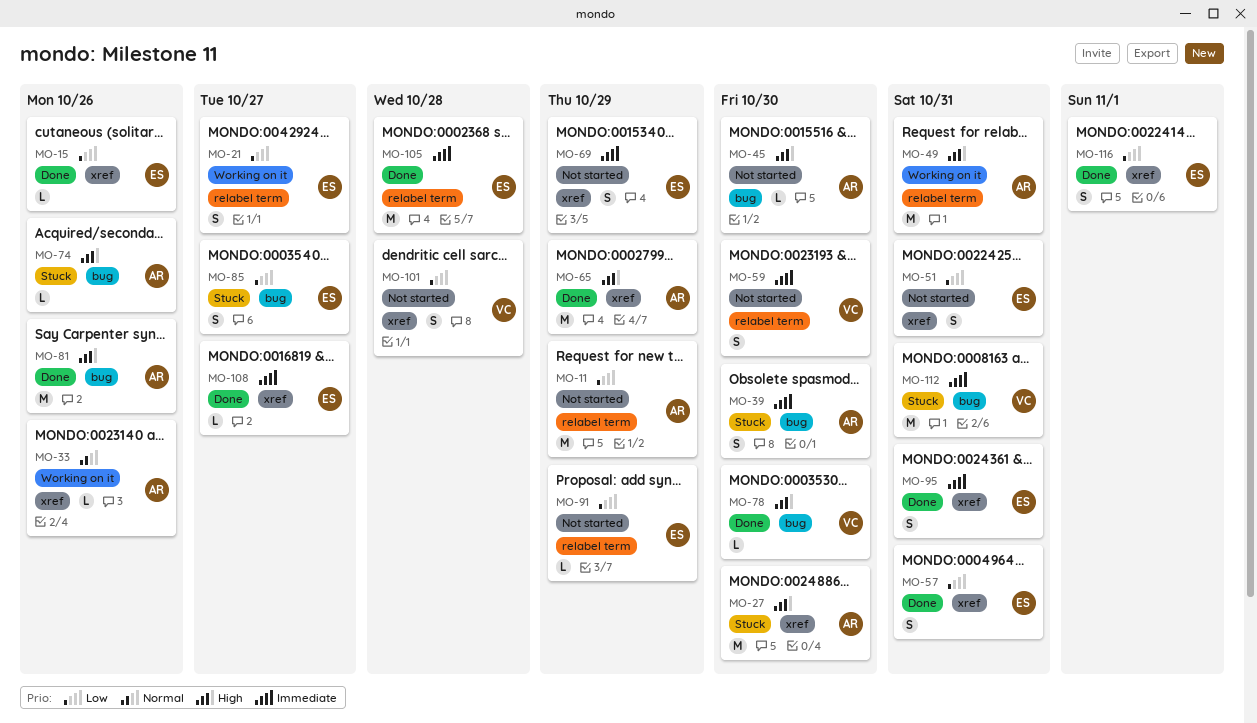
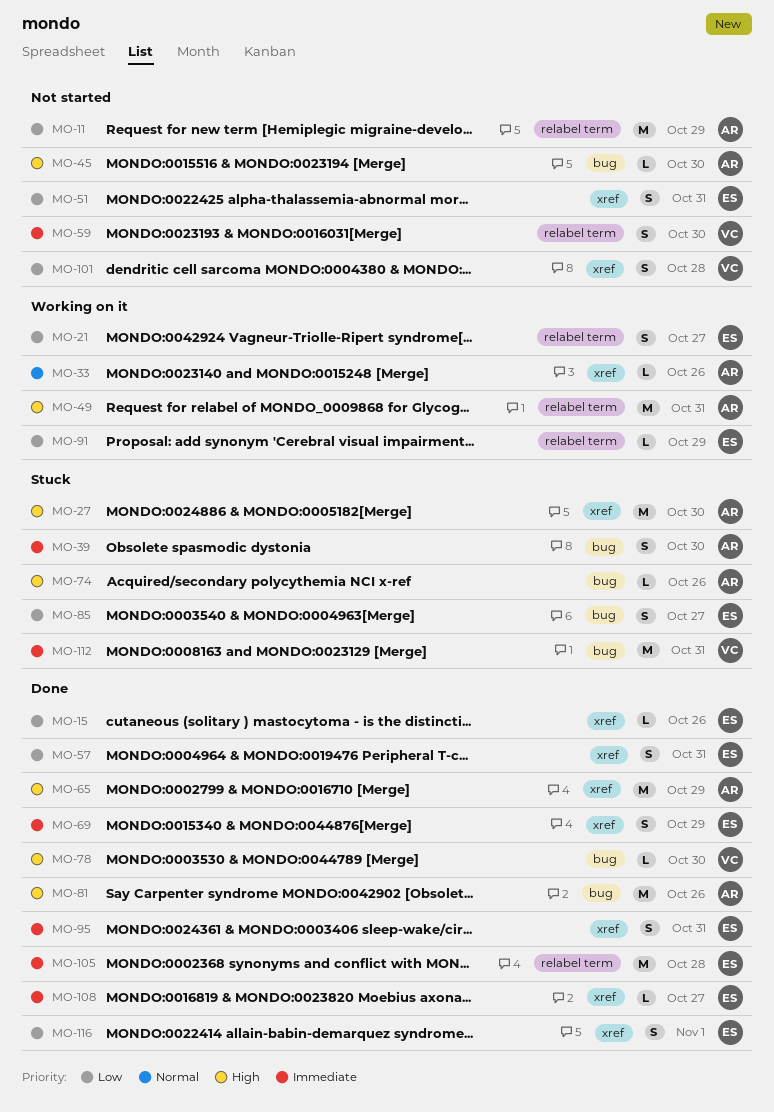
MO-69, status: Not started -> Done
MO-91, status: Not started -> Working on it

